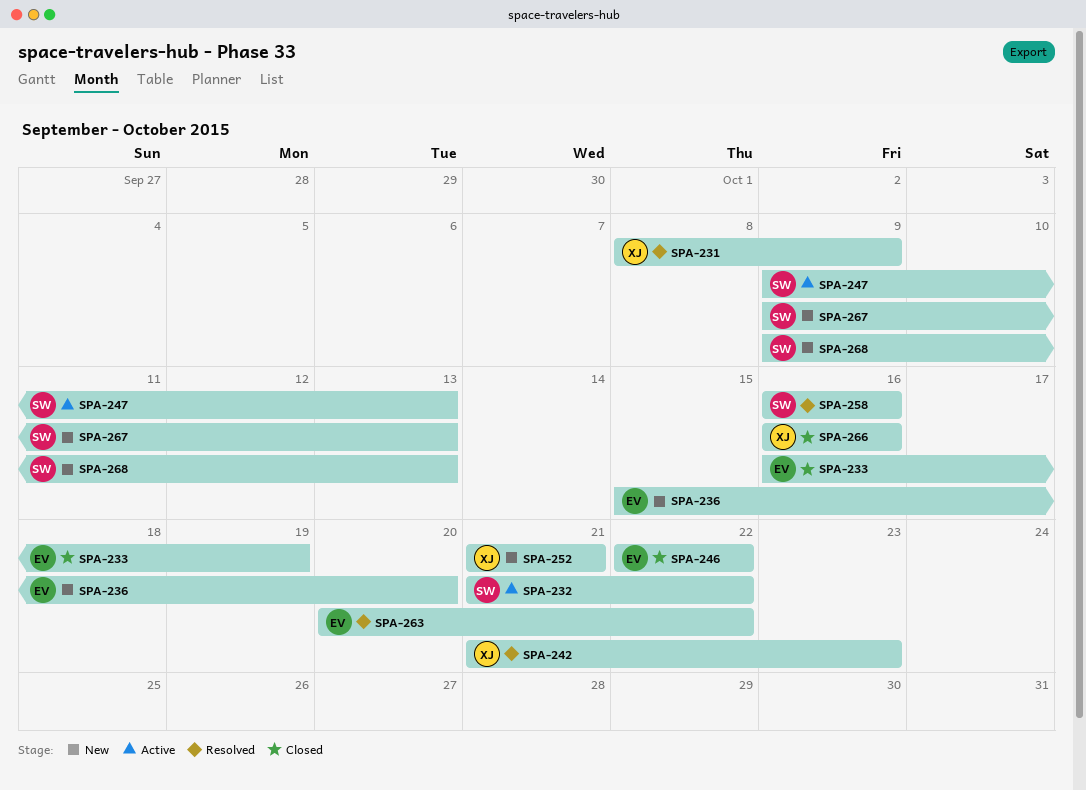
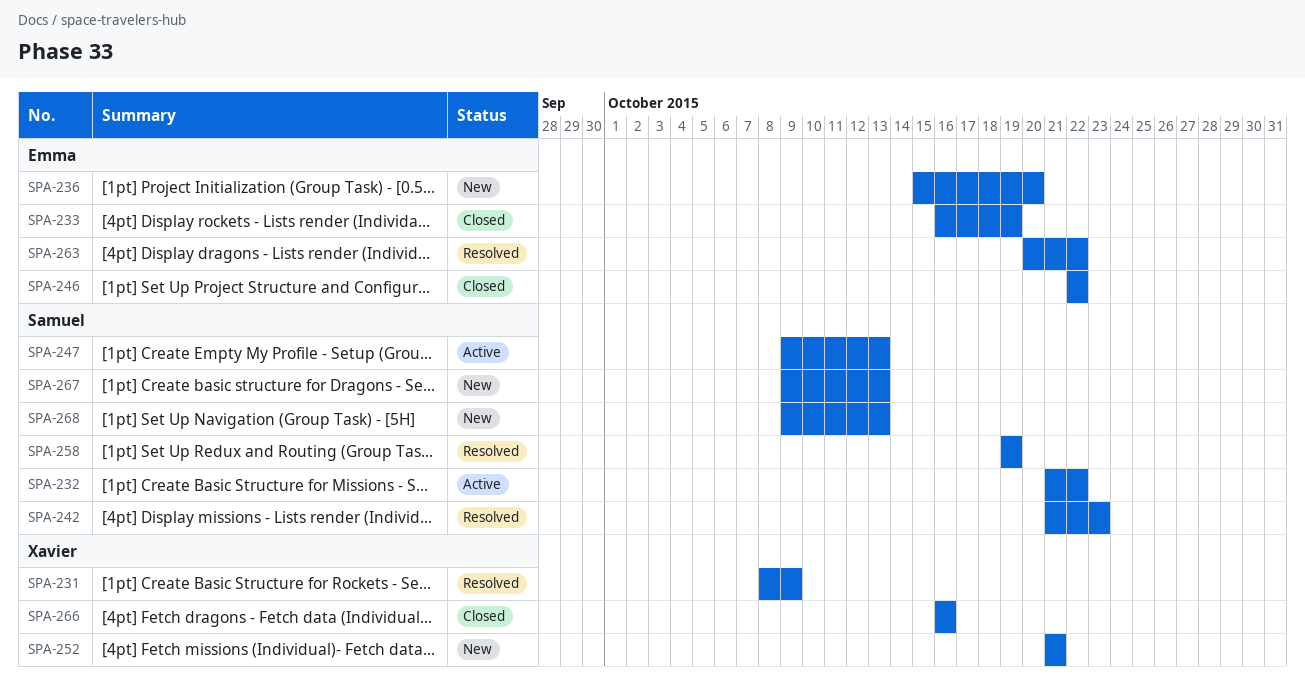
SPA-242, owner: Xavier -> Samuel
SPA-258, start: Oct 16 -> Oct 19
SPA-258, due: Oct 16 -> Oct 19

